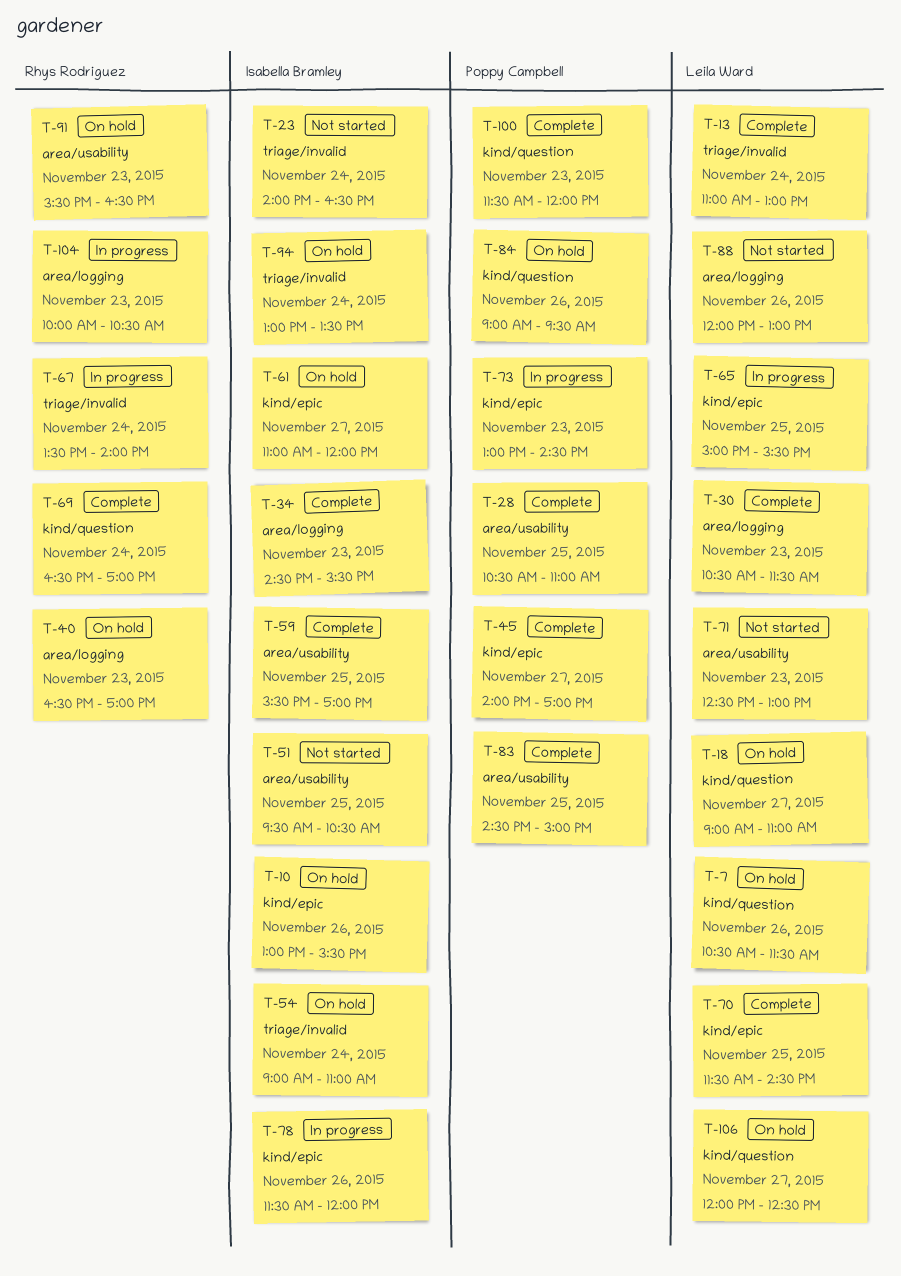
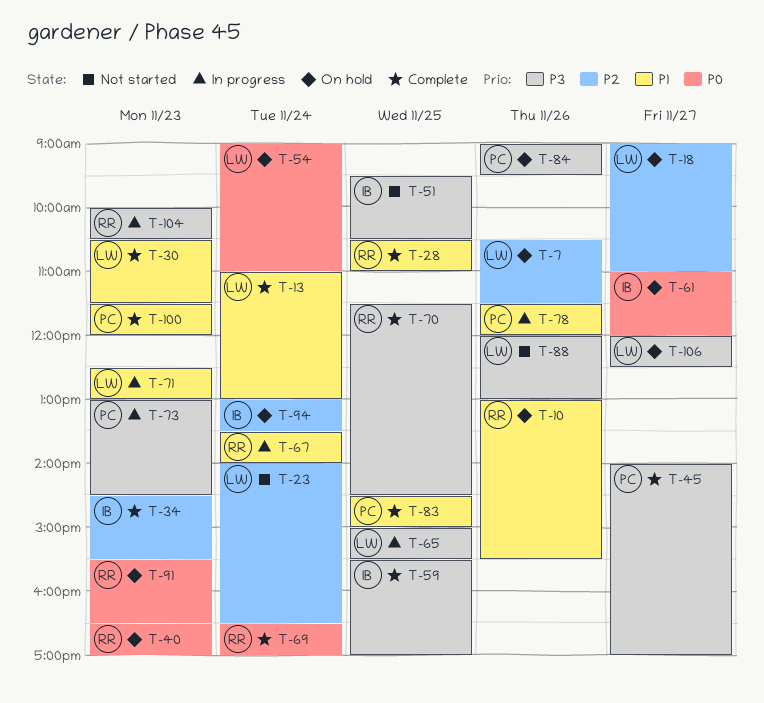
T-10, owner: Isabella Bramley -> Rhys Rodriguez
T-23, owner: Isabella Bramley -> Leila Ward
T-28, owner: Poppy Campbell -> Rhys Rodriguez
T-54, owner: Isabella Bramley -> Leila Ward
T-70, owner: Leila Ward -> Rhys Rodriguez
T-71, status: Not started -> In progress
T-78, owner: Isabella Bramley -> Poppy Campbell

